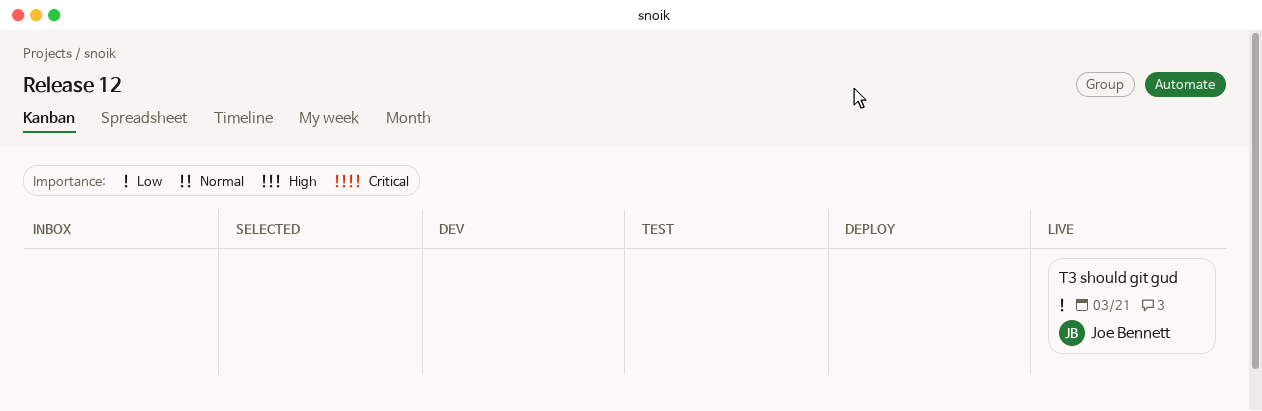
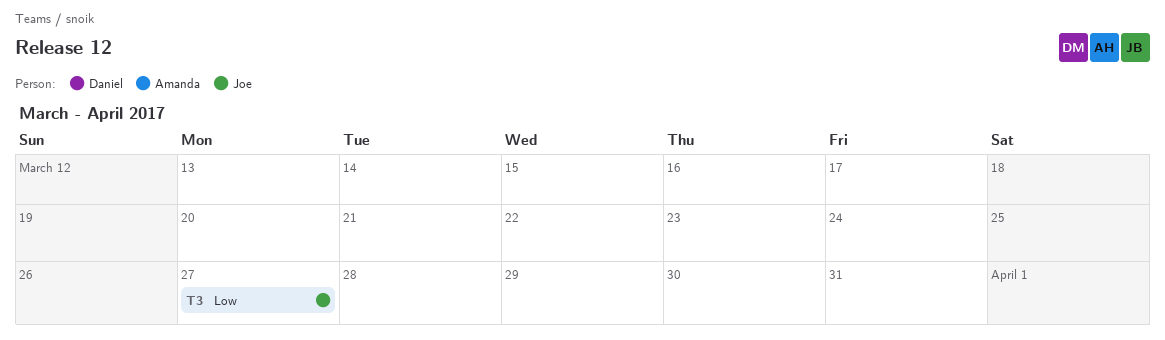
T3, due: Mar 21 -> Mar 27

